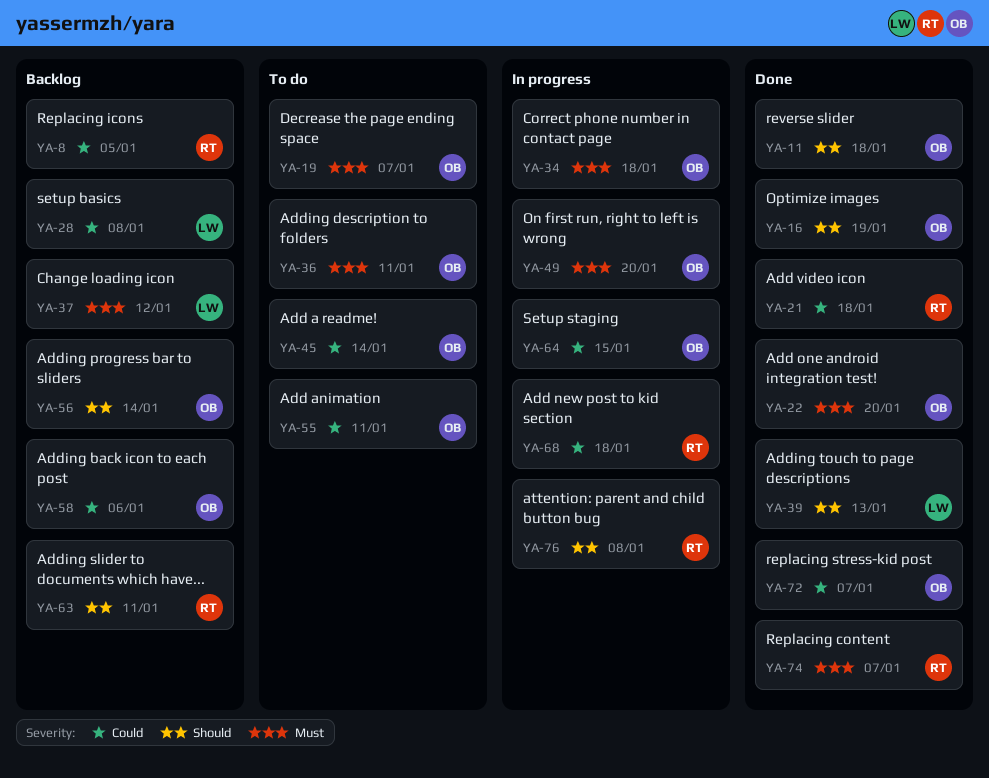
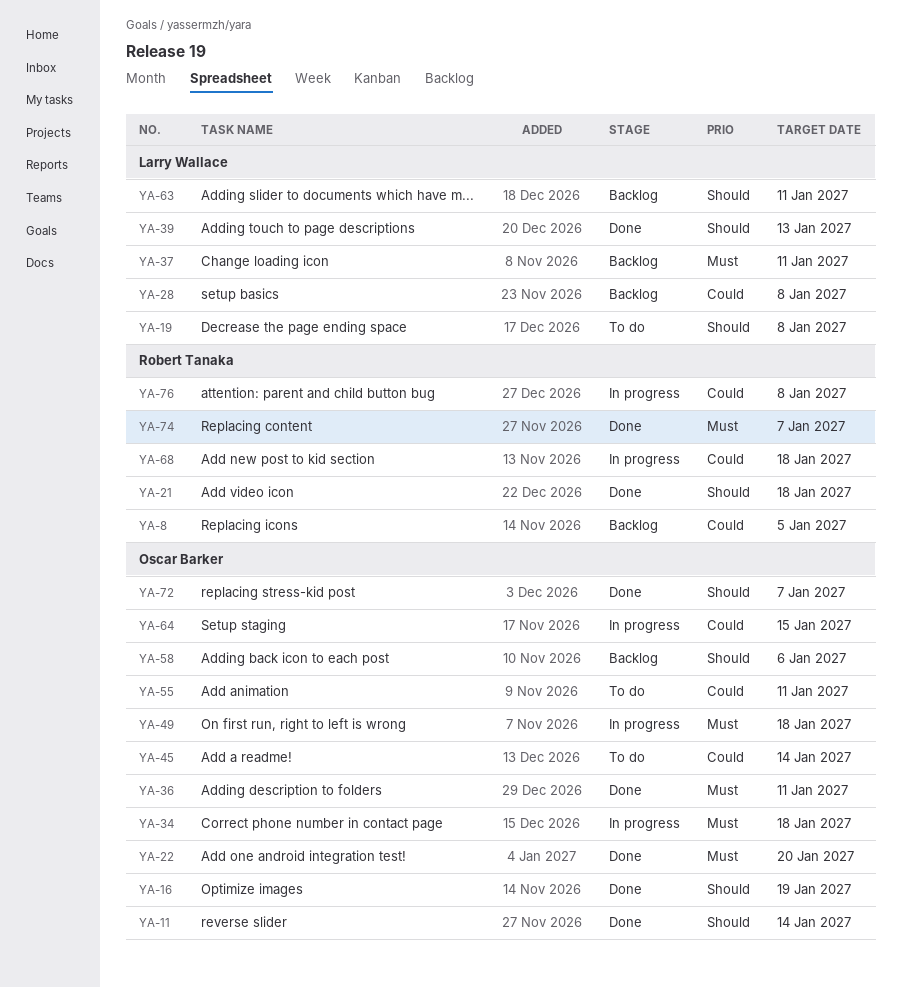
YA-11, due: Jan 18 -> Jan 14
YA-19, owner: Oscar Barker -> Larry Wallace
YA-19, priority: Must -> Should
YA-19, due: Jan 7 -> Jan 8
YA-21, priority: Could -> Should
YA-36, status: To do -> Done
YA-37, due: Jan 12 -> Jan 11
YA-49, due: Jan 20 -> Jan 18
YA-56: present -> none
YA-58, priority: Could -> Should
YA-63, owner: Robert Tanaka -> Larry Wallace
YA-72, priority: Could -> Should
YA-76, priority: Should -> Could

